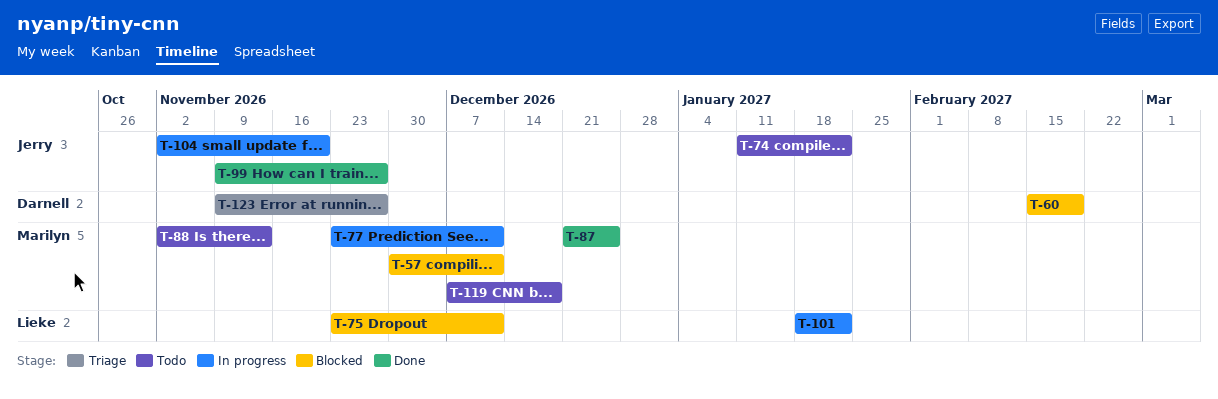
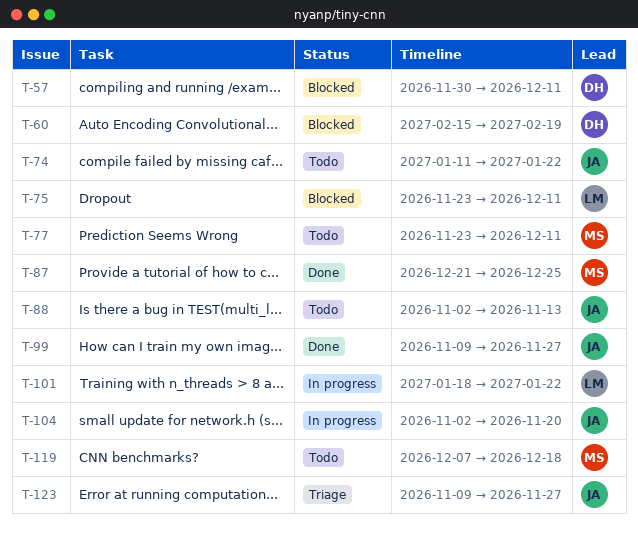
T-57, owner: Marilyn -> Darnell
T-77, status: In progress -> Todo
T-88, owner: Marilyn -> Jerry
T-123, owner: Darnell -> Jerry

